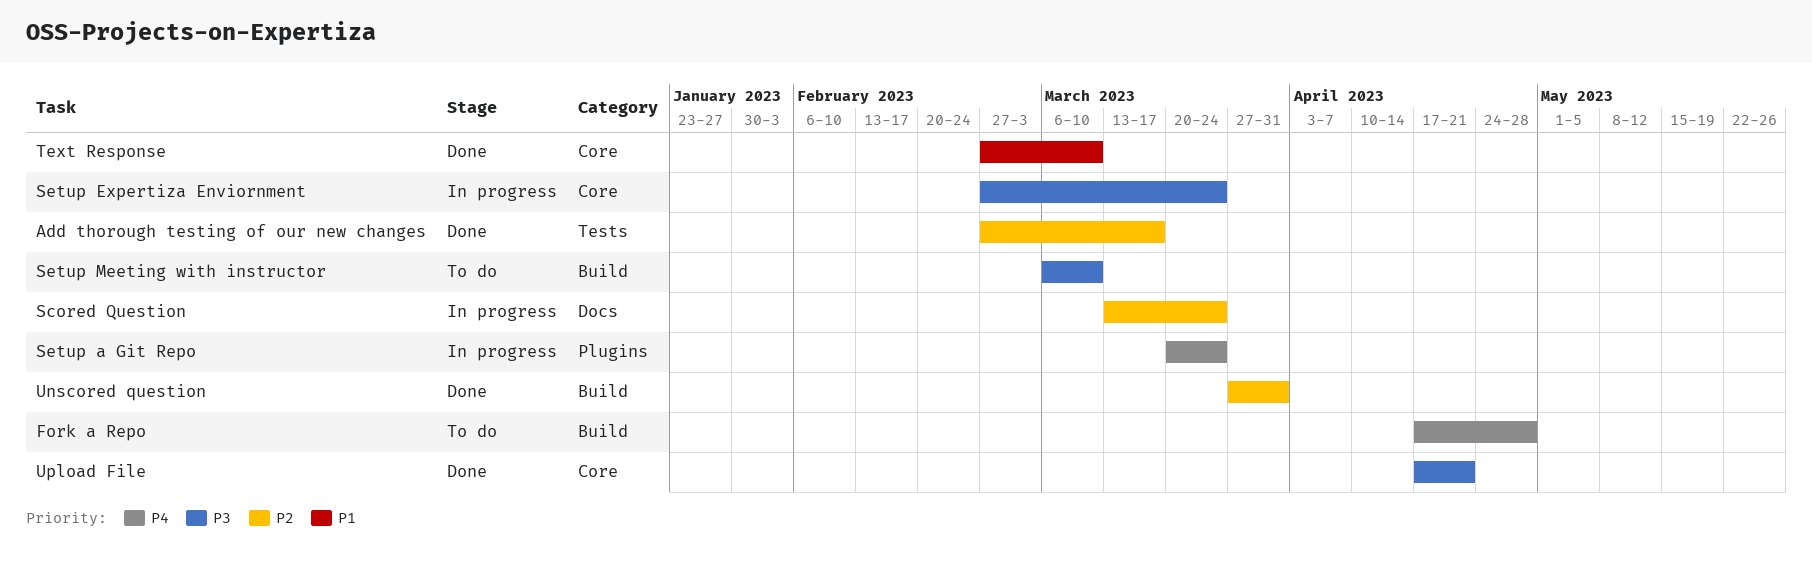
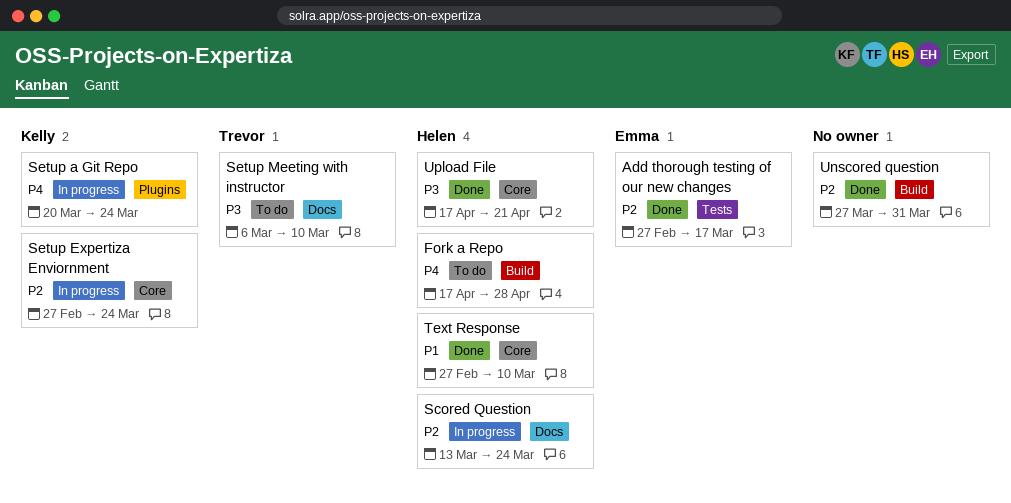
Setup Expertiza Enviornment, priority: P3 -> P2
Setup Meeting with instructor, label: Build -> Docs

